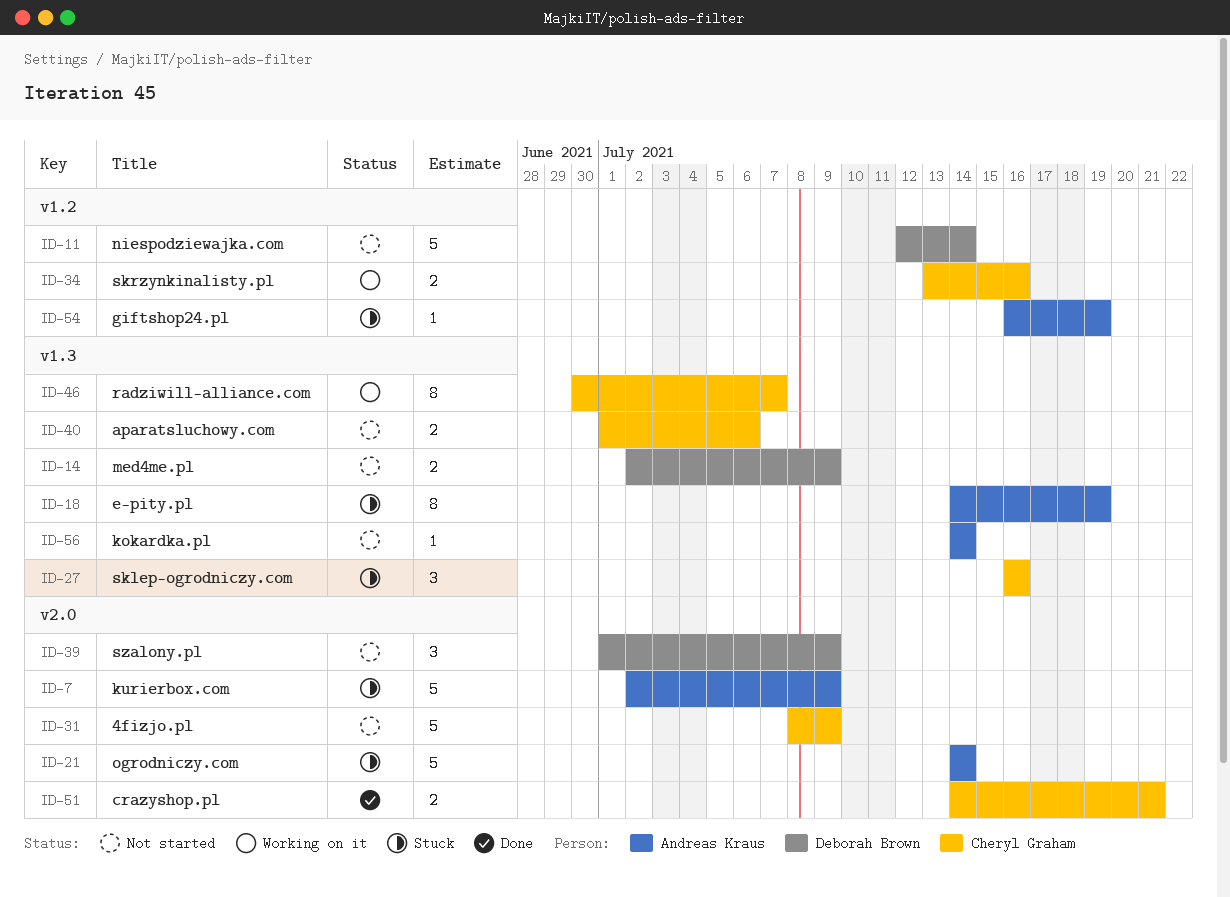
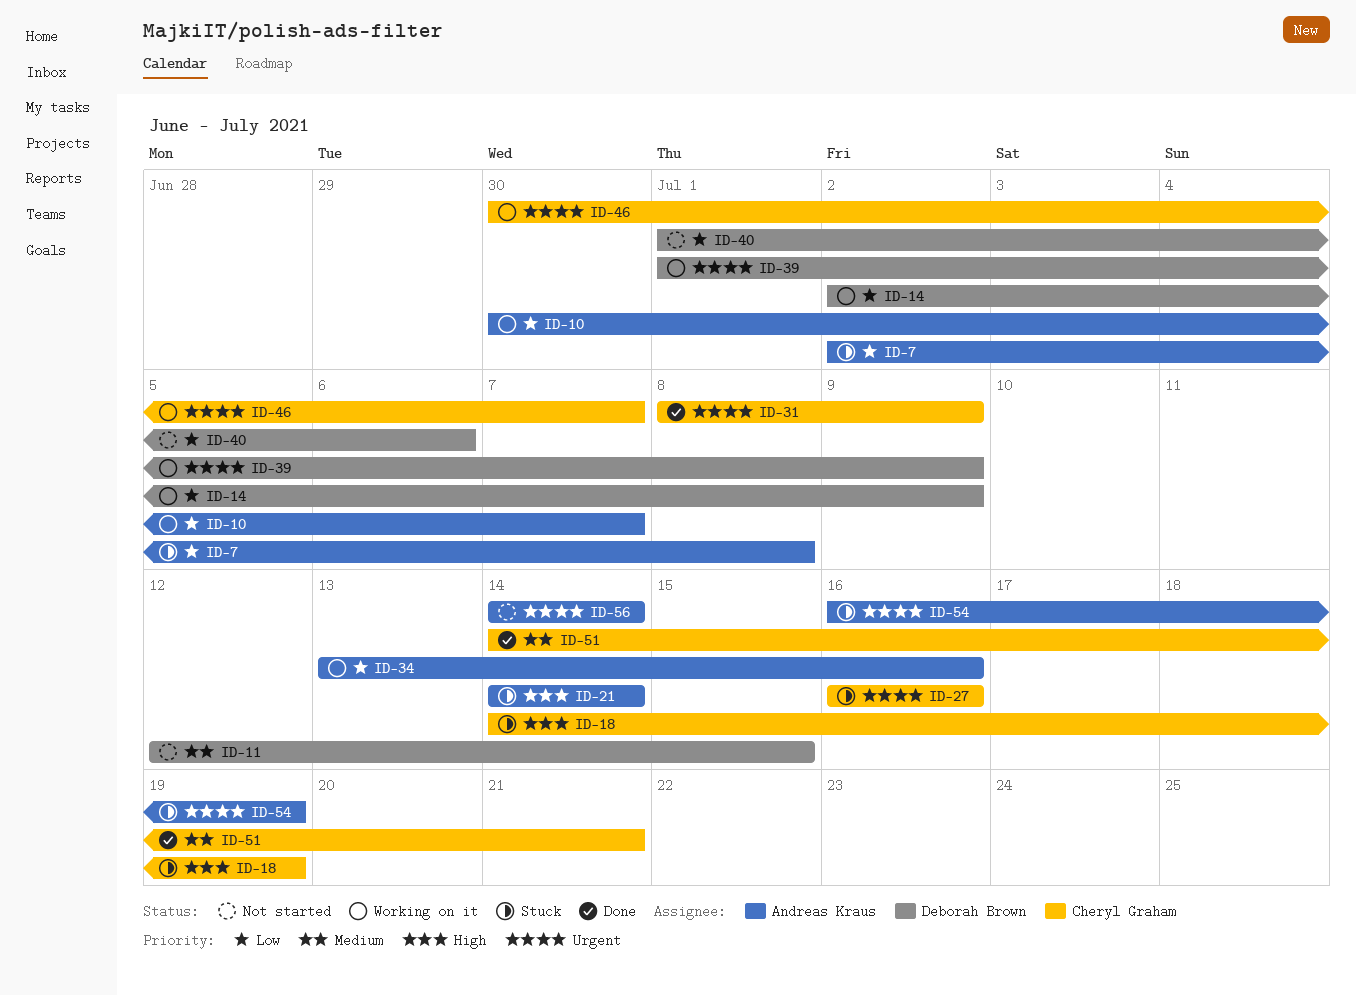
ID-7, due: Jul 9 -> Jul 8
ID-10: none -> present
ID-11, due: Jul 14 -> Jul 15
ID-14, status: Not started -> Working on it
ID-18, owner: Andreas Kraus -> Cheryl Graham
ID-31, status: Not started -> Done
ID-34, owner: Cheryl Graham -> Andreas Kraus
ID-39, status: Not started -> Working on it
ID-40, owner: Cheryl Graham -> Deborah Brown

